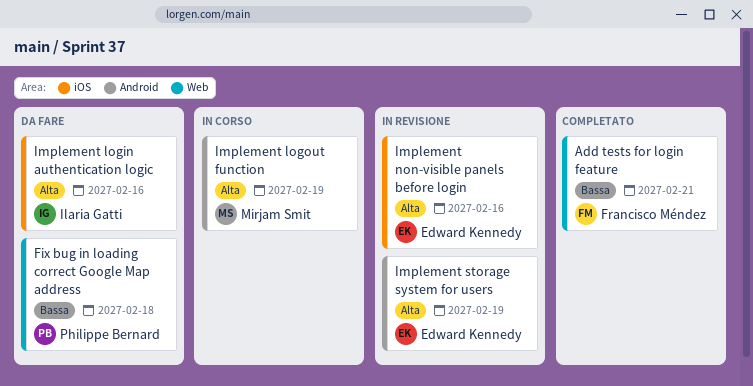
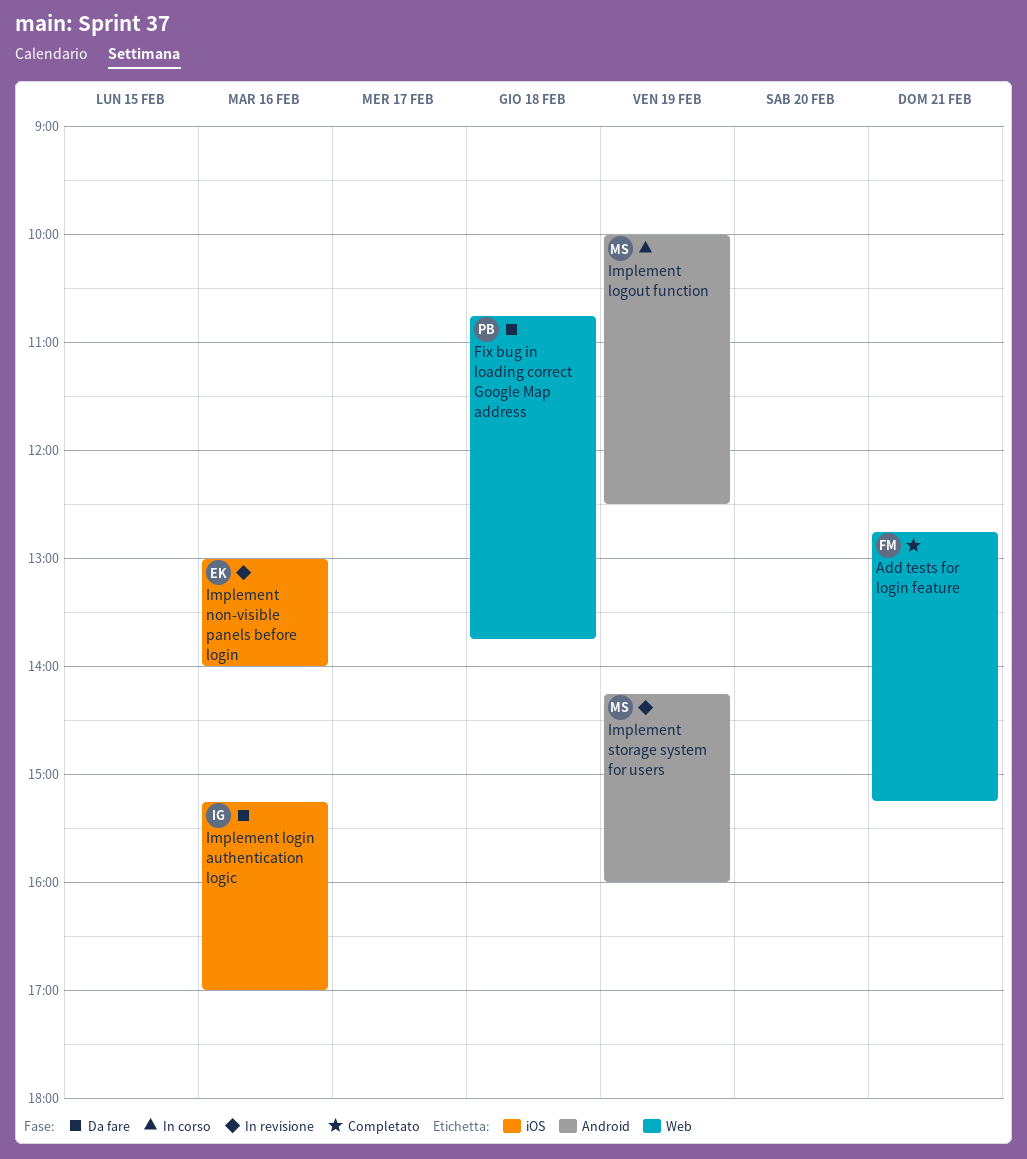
Implement storage system for users, owner: Edward Kennedy -> Mirjam Smit

